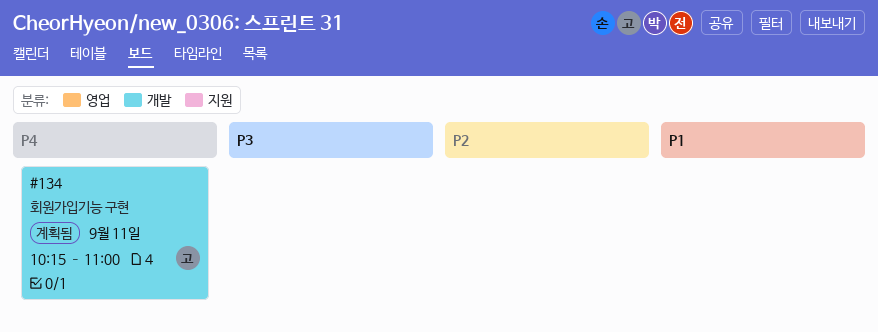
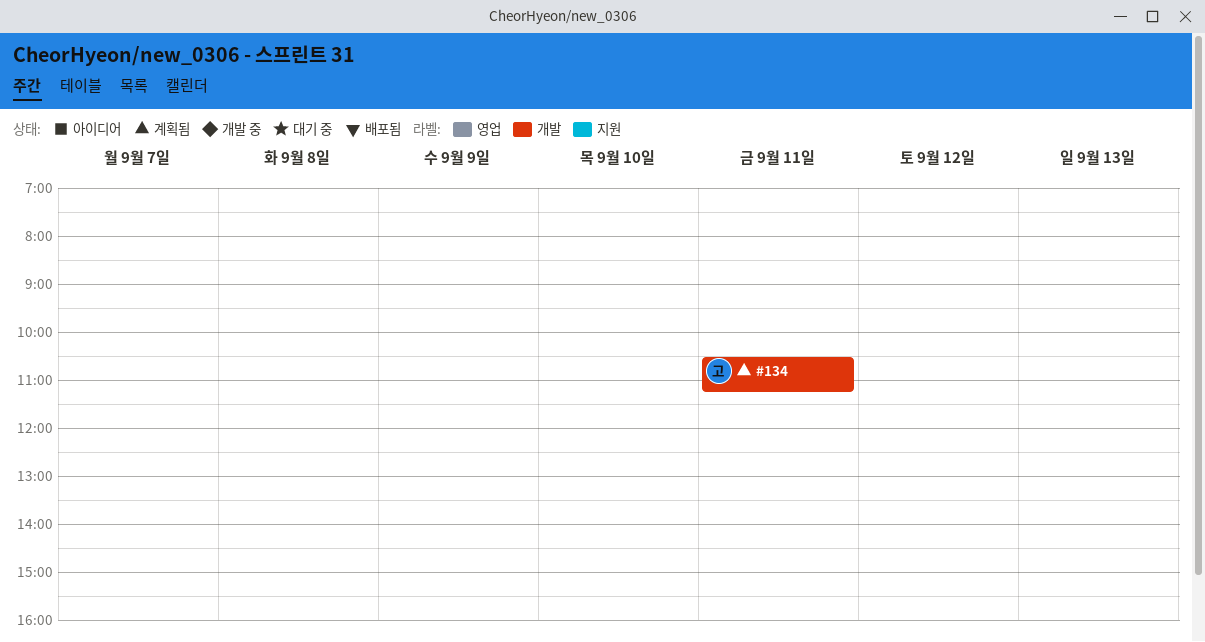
#134, begins: 10:15 -> 10:30
#134, ends: 11:00 -> 11:15

